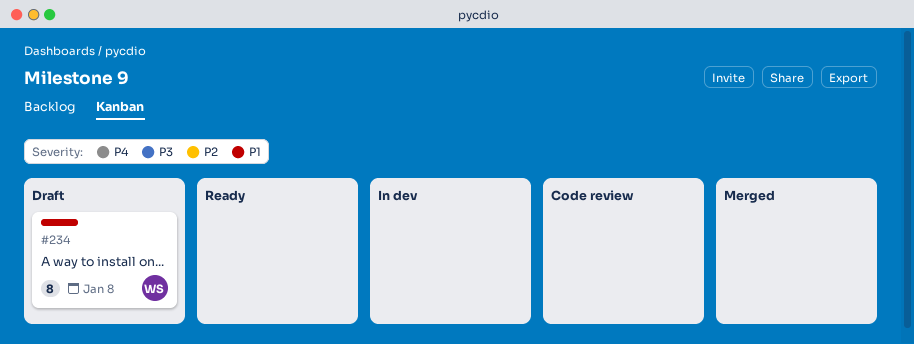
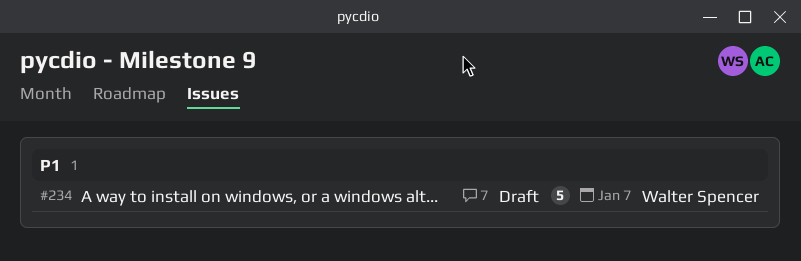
#234, estimate: 8 -> 5
#234, due: Jan 8 -> Jan 7

